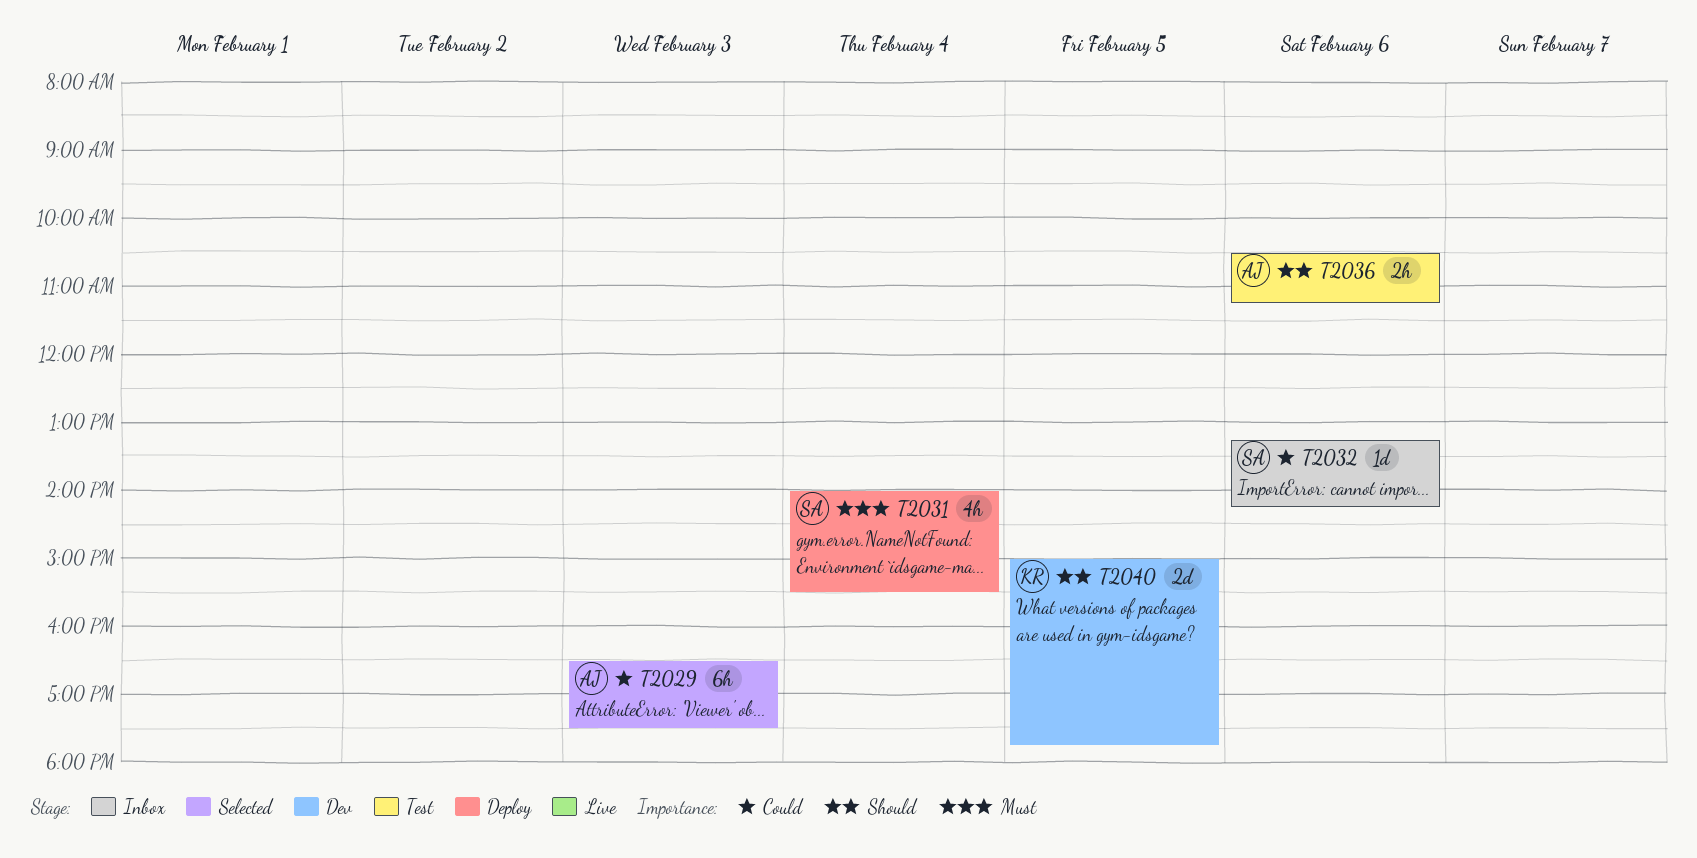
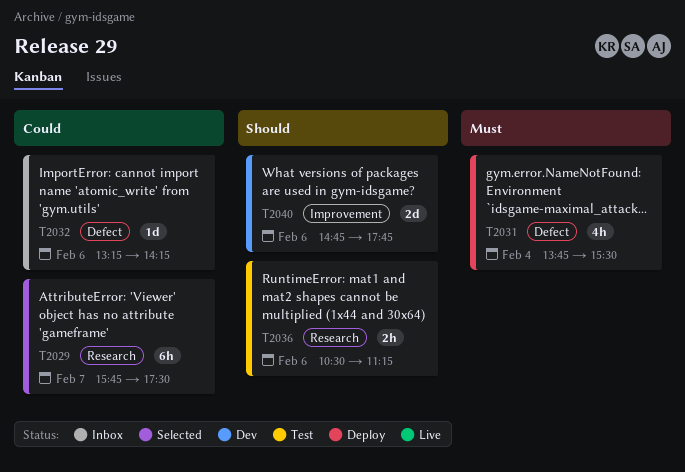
T2029, day: Feb 3 -> Feb 7
T2029, begins: 16:30 -> 15:45
T2031, begins: 14:00 -> 13:45
T2040, day: Feb 5 -> Feb 6
T2040, begins: 15:00 -> 14:45

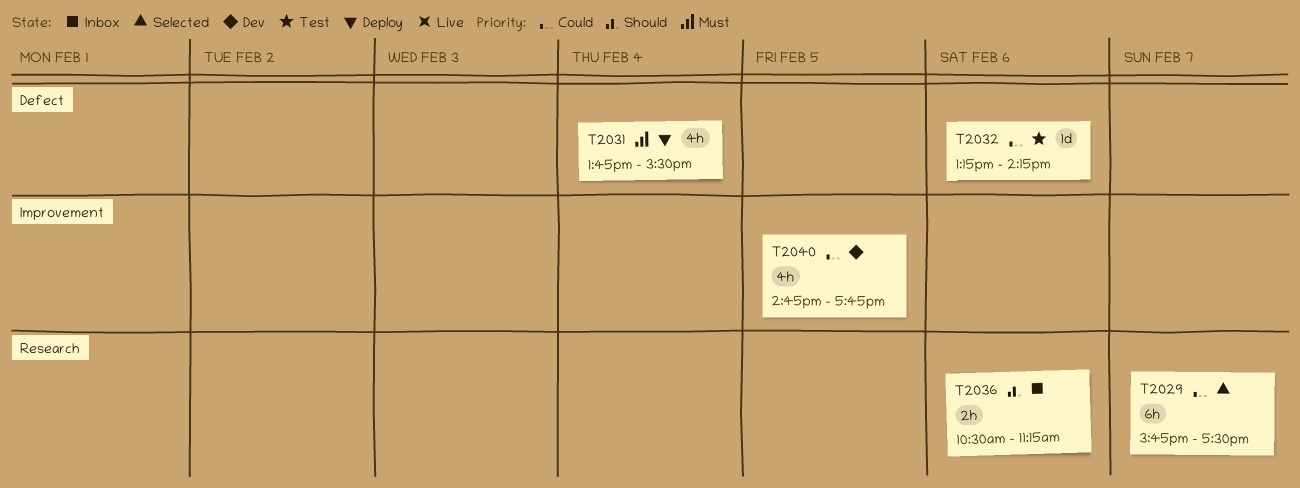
T2032, status: Inbox -> Test
T2036, status: Test -> Inbox
T2040, priority: Should -> Could
T2040, estimate: 2d -> 4h
T2040, day: Feb 6 -> Feb 5

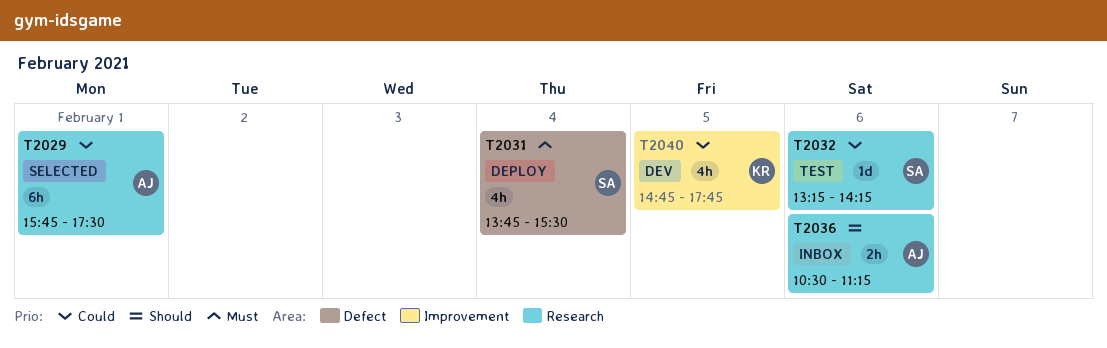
T2029, day: Feb 7 -> Feb 1
T2032, label: Defect -> Research

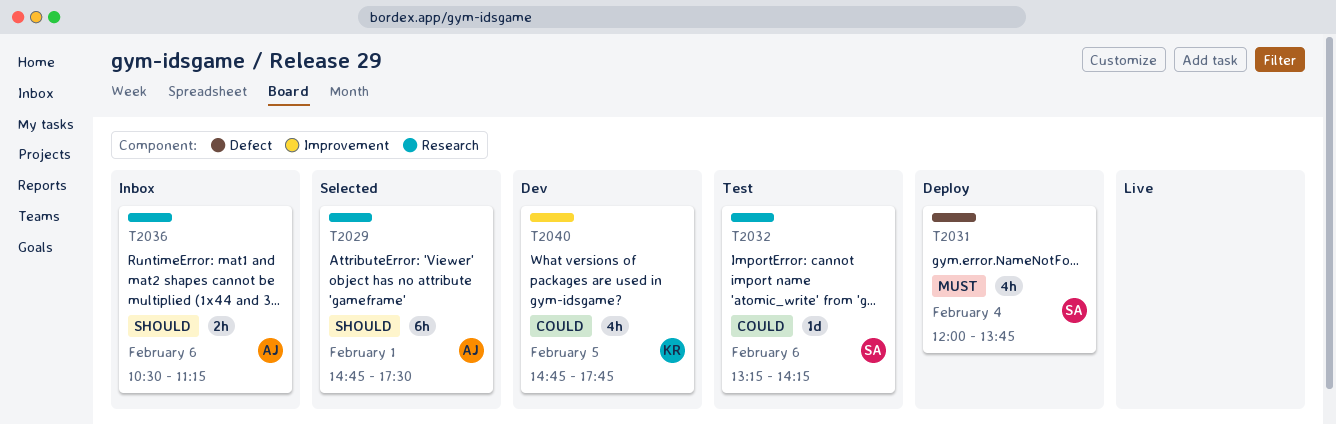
T2029, priority: Could -> Should
T2029, begins: 15:45 -> 14:45
T2031, begins: 13:45 -> 12:00
T2031, ends: 15:30 -> 13:45

